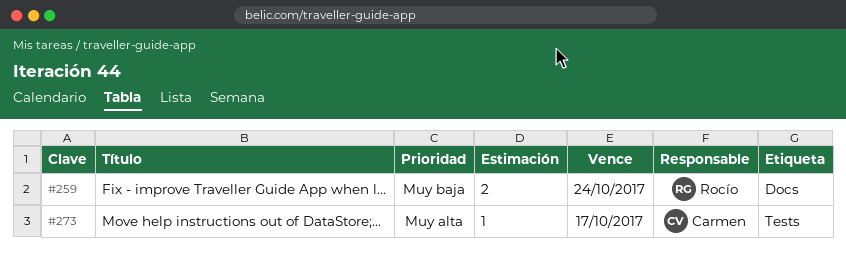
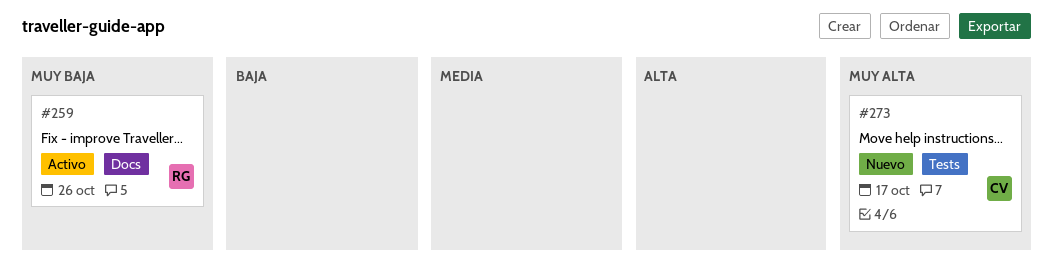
#259, due: Oct 24 -> Oct 26

